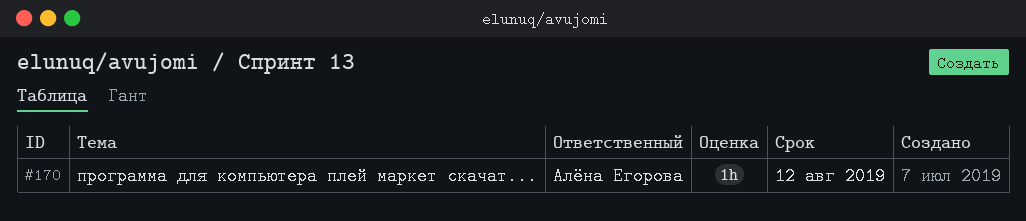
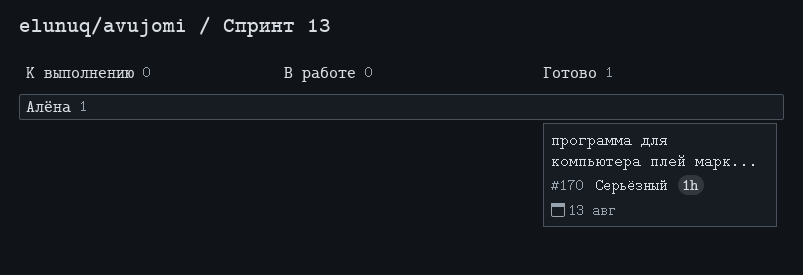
#170, due: Aug 12 -> Aug 13

